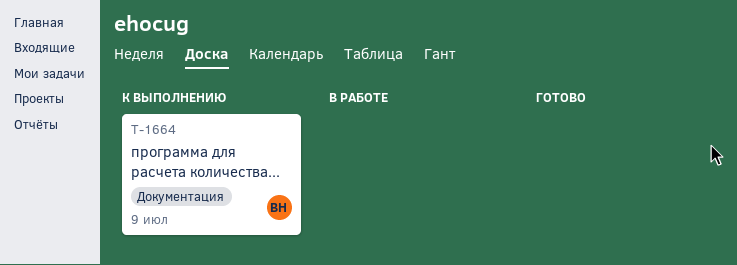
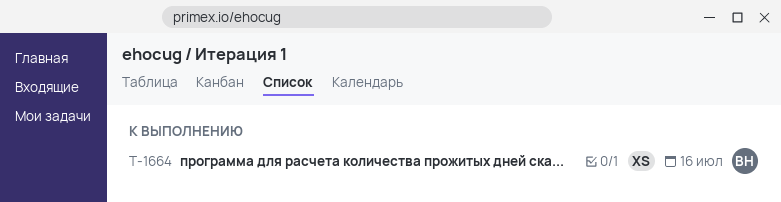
T-1664, due: Jul 9 -> Jul 16

